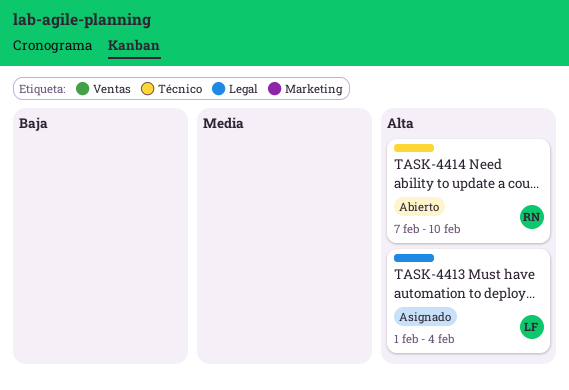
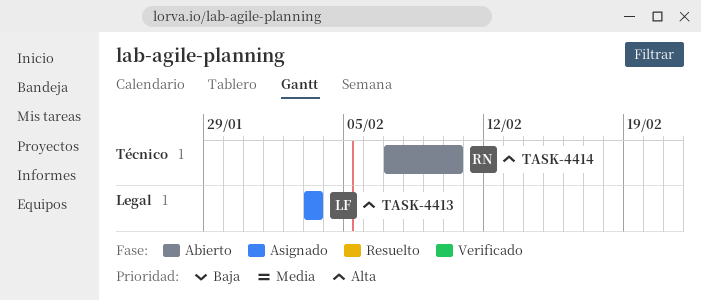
TASK-4413, start: Feb 1 -> Feb 3
TASK-4413, due: Feb 4 -> Feb 3

